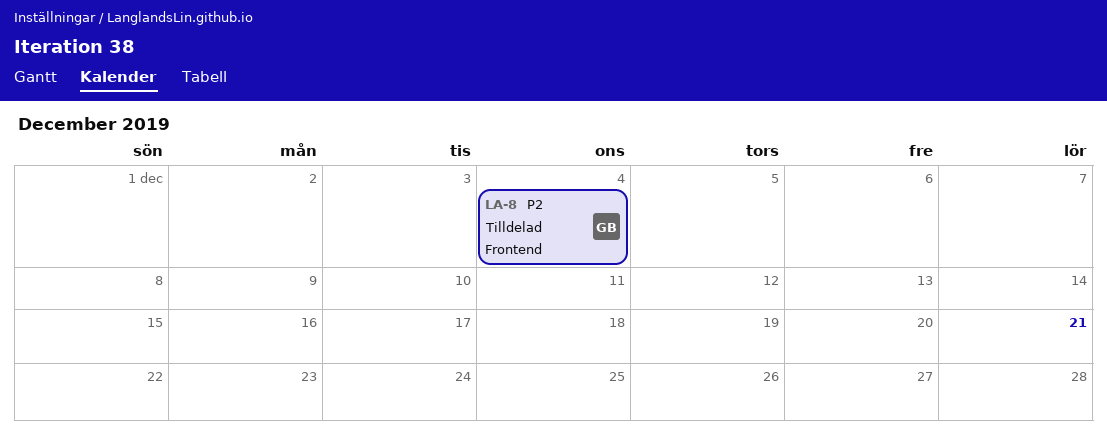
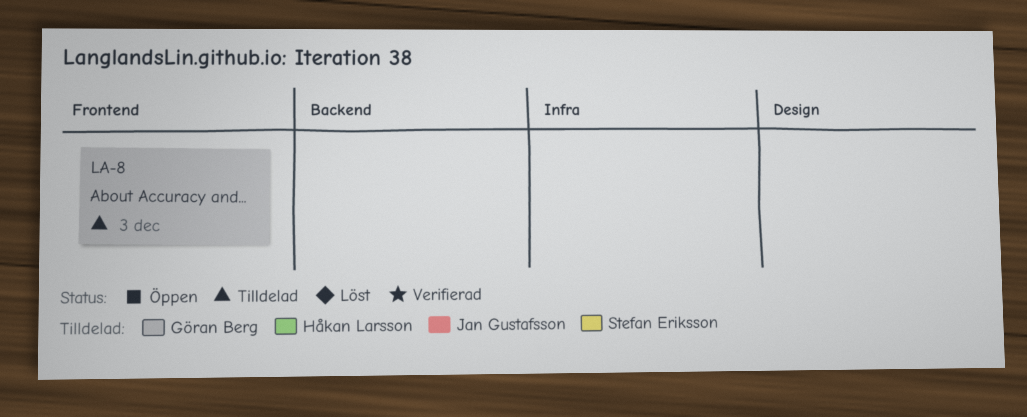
LA-8, due: Dec 4 -> Dec 3

